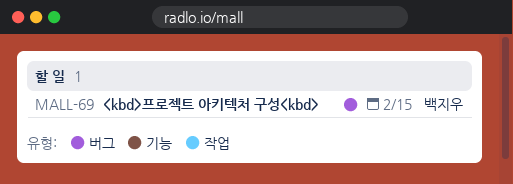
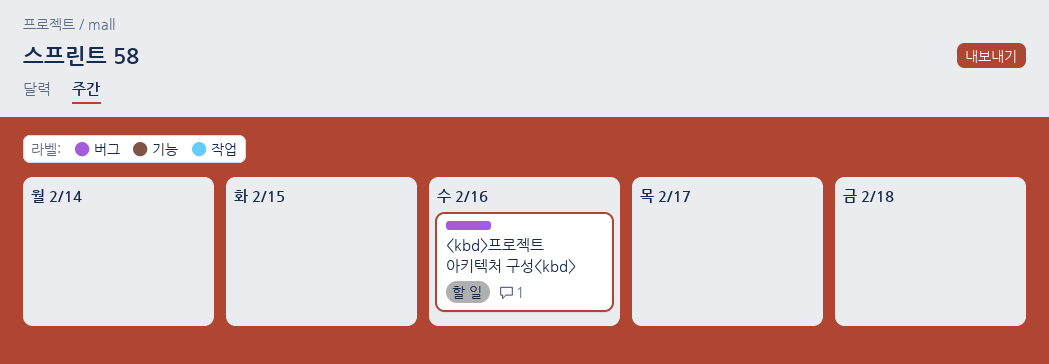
<kbd>프로젝트 아키텍처 구성<kbd>, due: Feb 15 -> Feb 16

